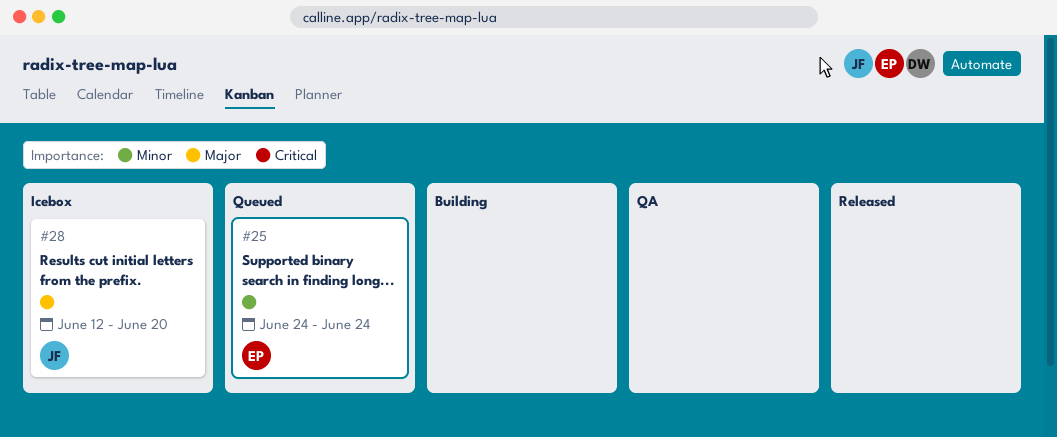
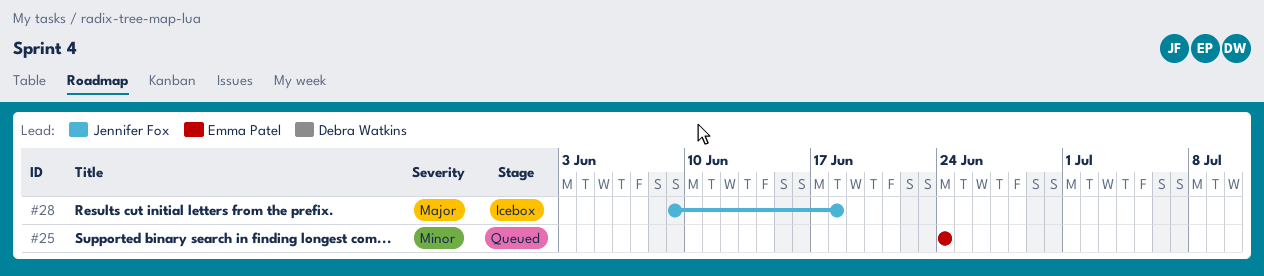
#28, start: Jun 12 -> Jun 9
#28, due: Jun 20 -> Jun 18

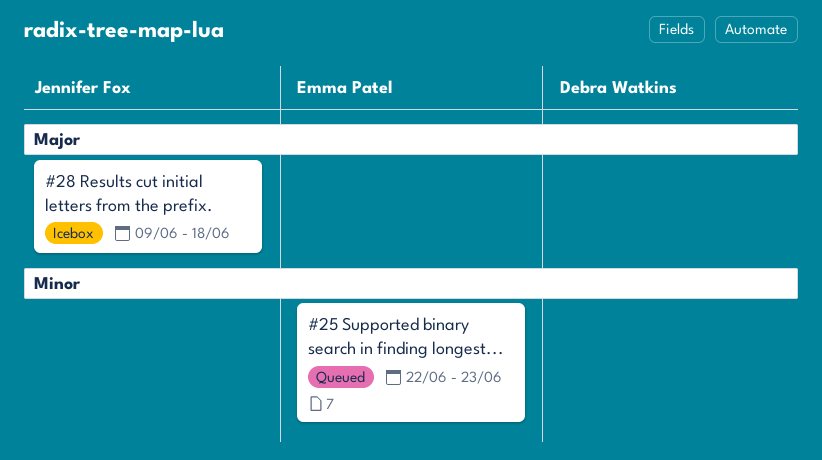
#25, start: Jun 24 -> Jun 22
#25, due: Jun 24 -> Jun 23

